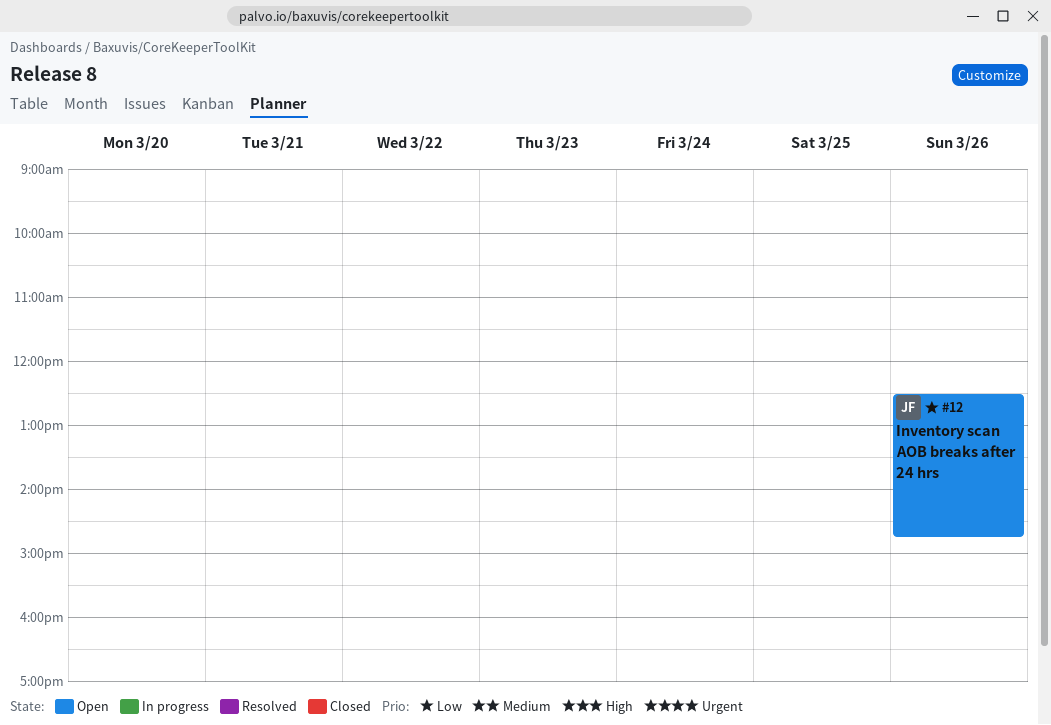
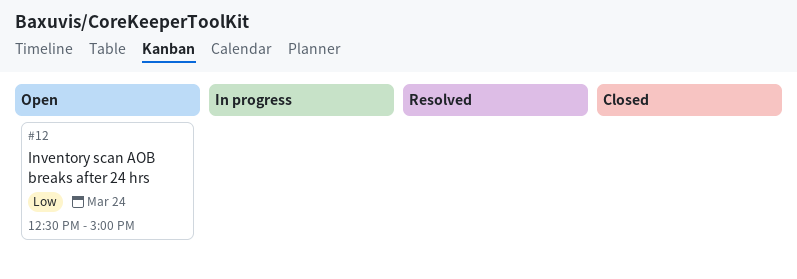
#12, day: Mar 26 -> Mar 24
#12, ends: 14:45 -> 15:00

